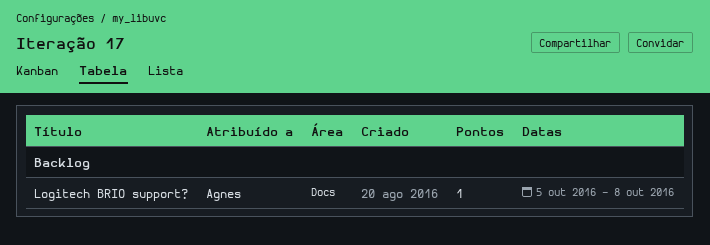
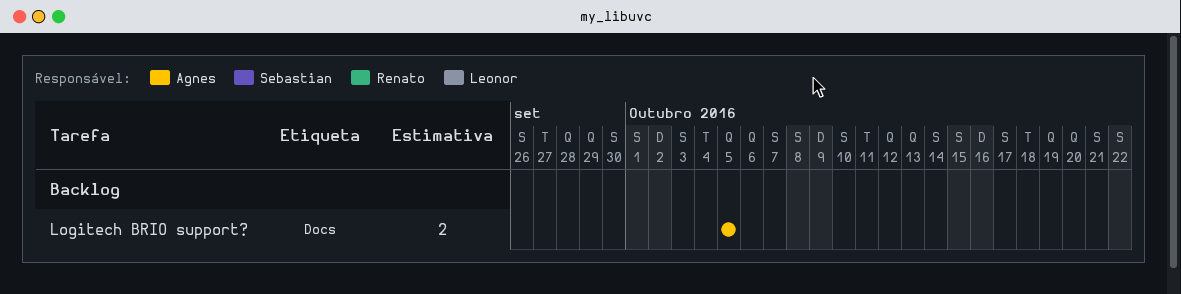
Logitech BRIO support?, estimate: 1 -> 2
Logitech BRIO support?, due: Oct 8 -> Oct 5

